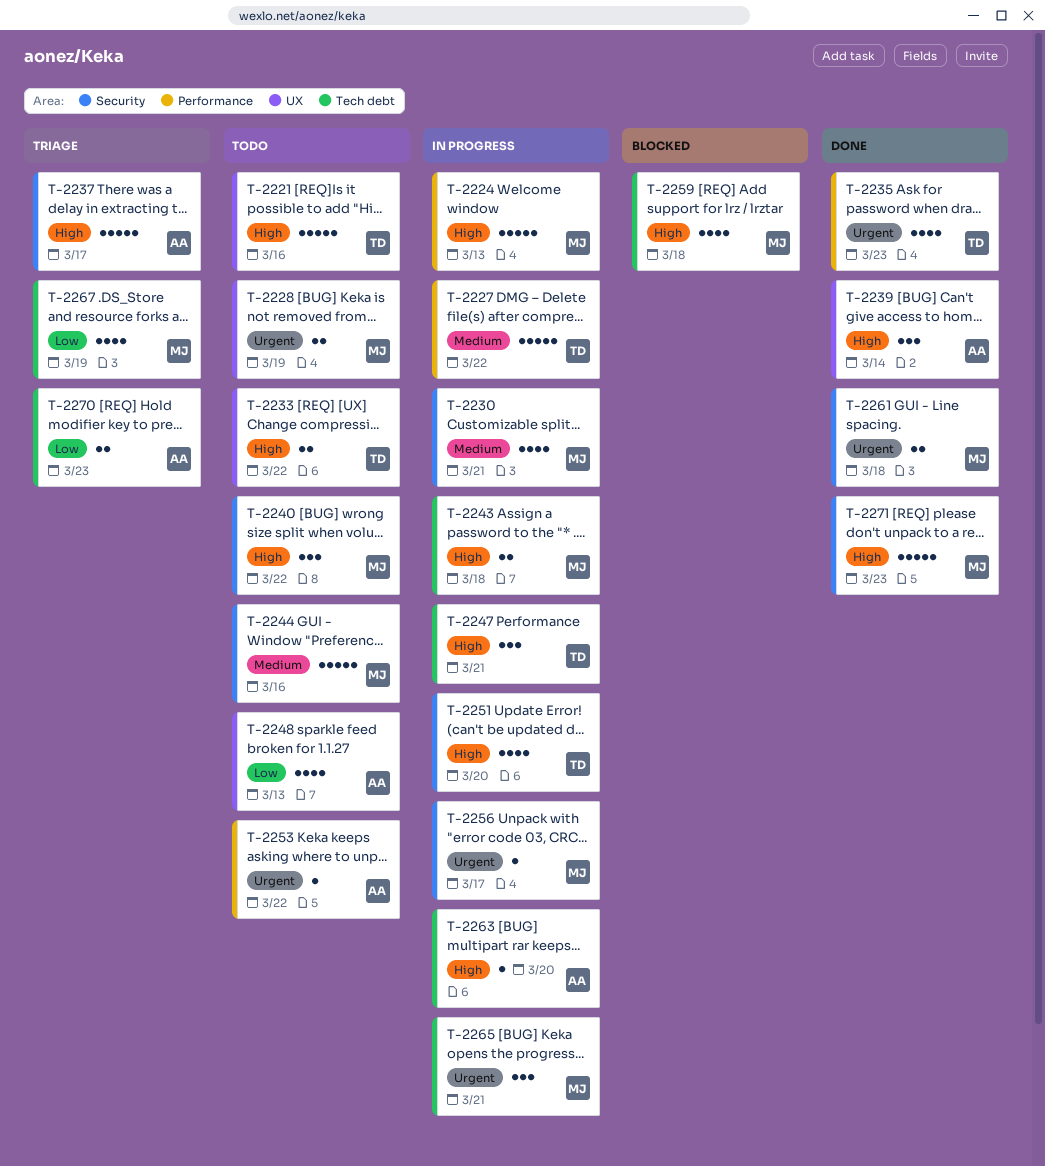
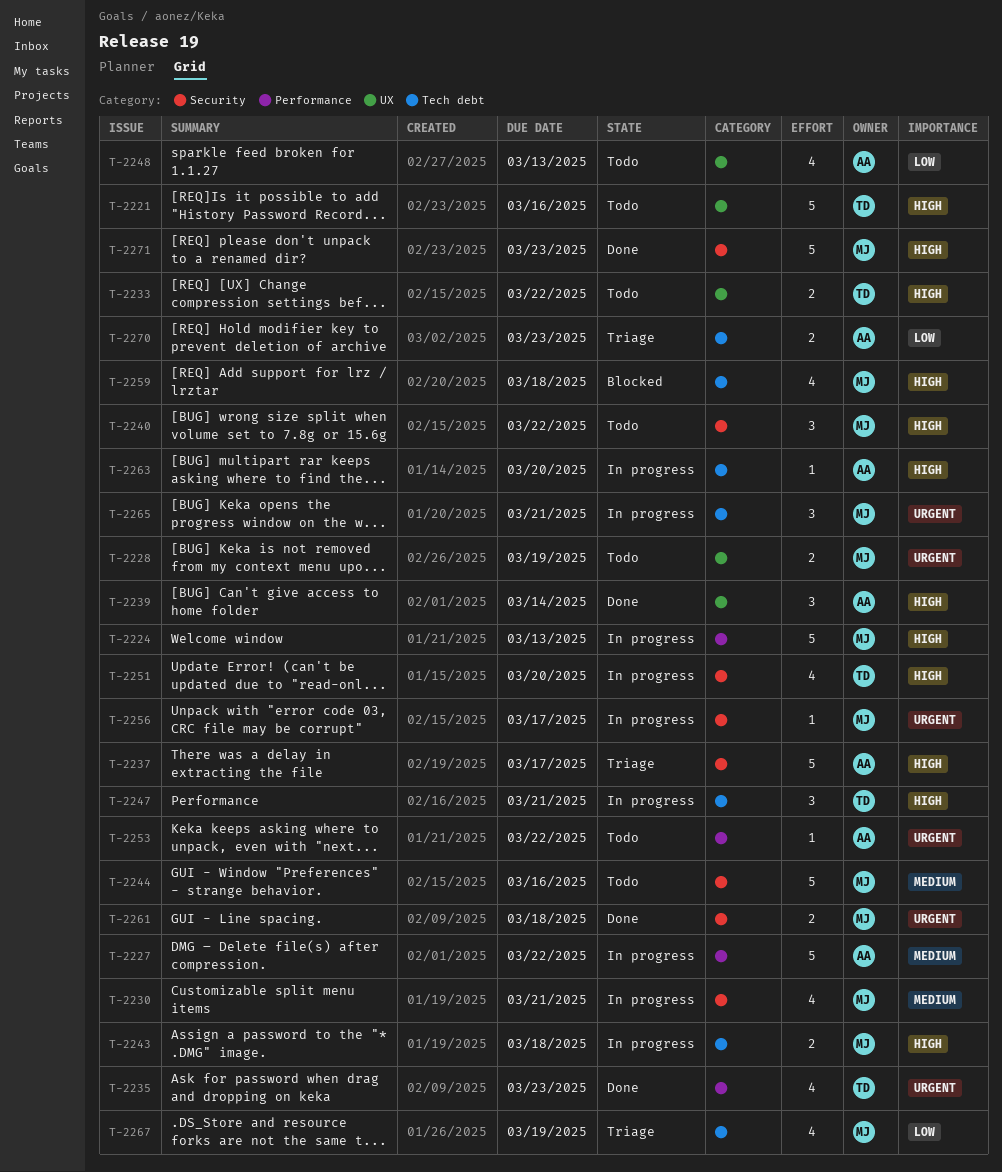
T-2227, owner: TD -> AA

